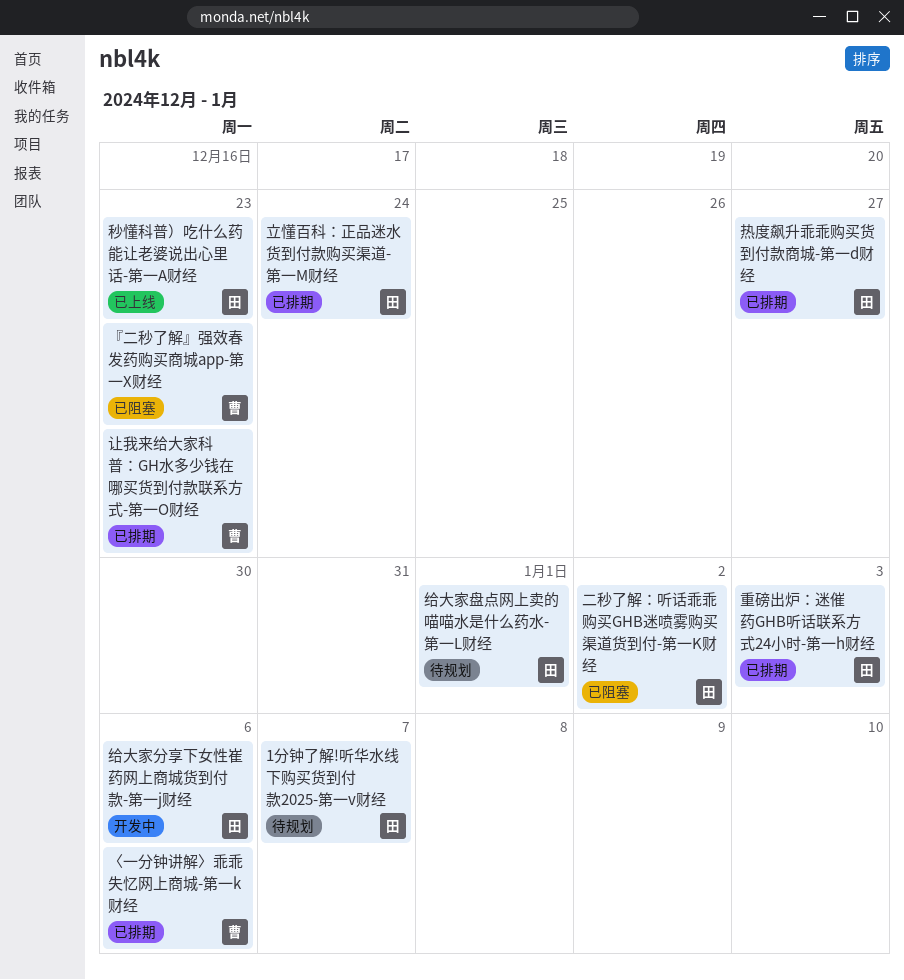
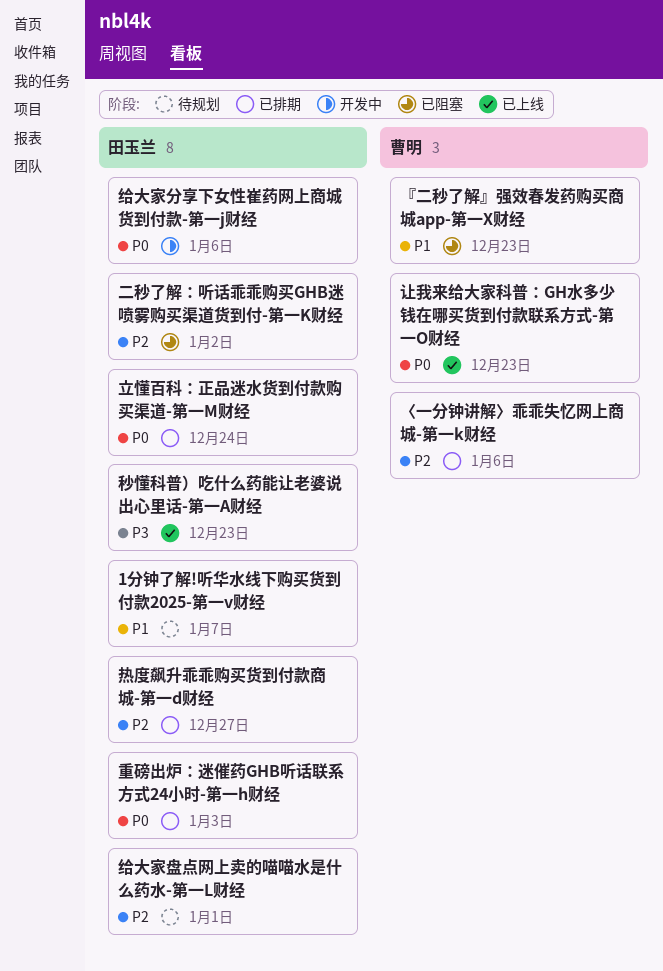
让我来给大家科普：GH水多少钱在哪买货到付款联系方式-第一O财经, status: 已排期 -> 已上线

